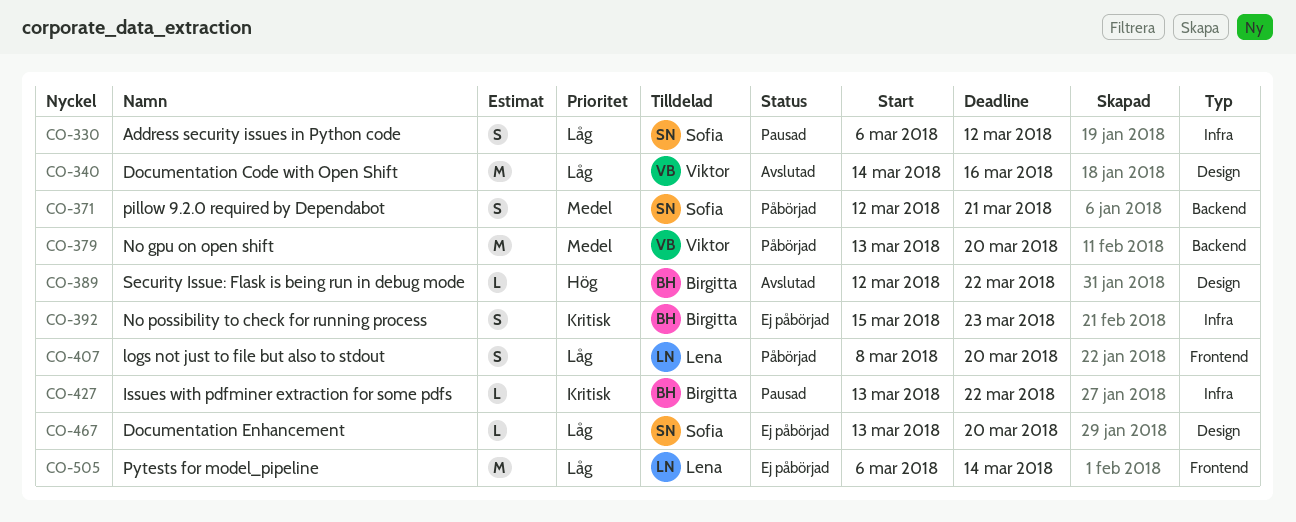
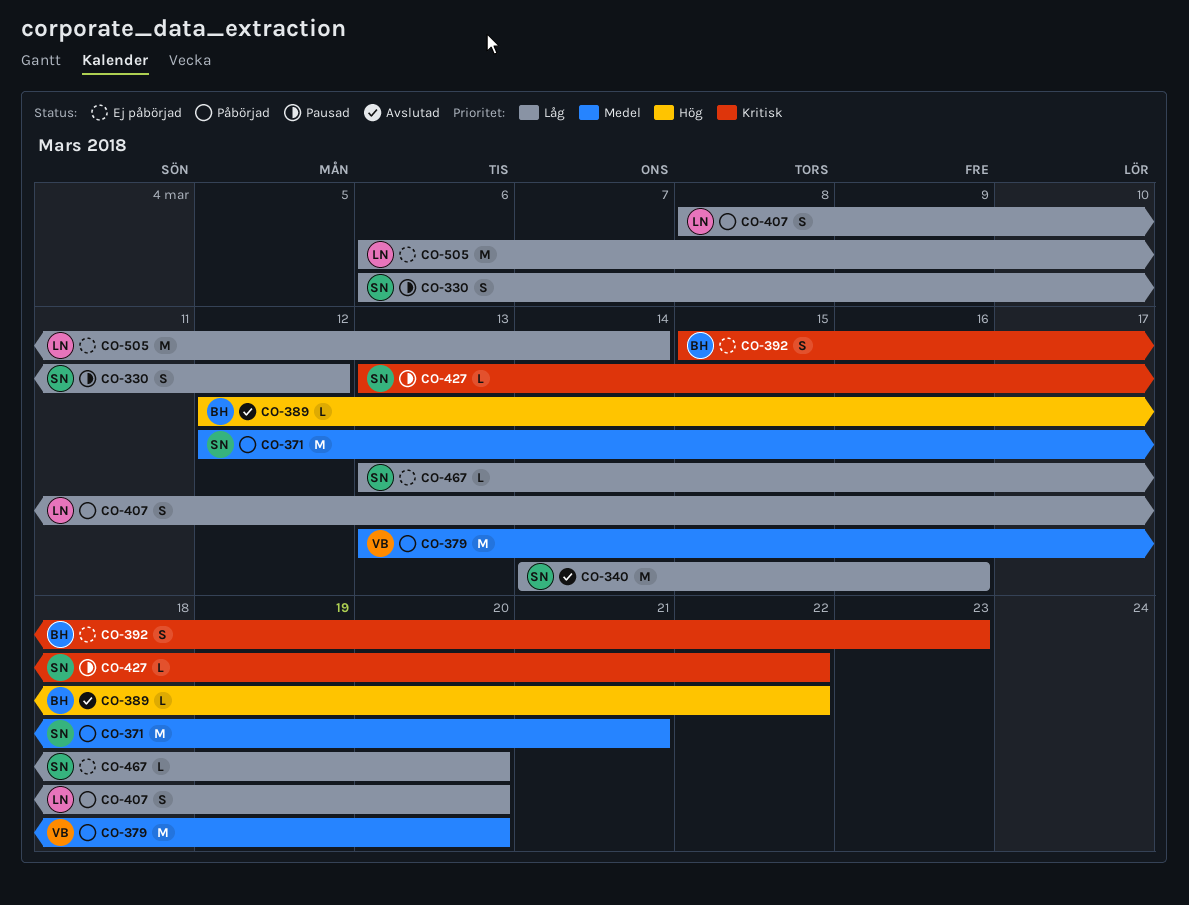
CO-340, owner: Viktor -> Sofia
CO-371, estimate: S -> M
CO-427, owner: Birgitta -> Sofia

